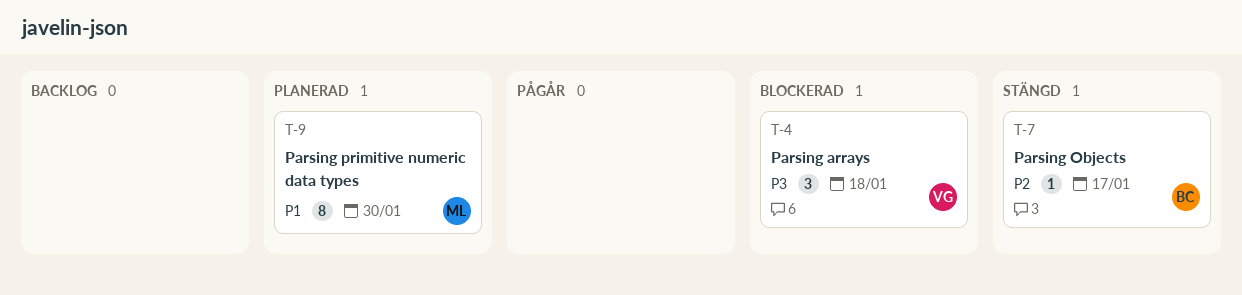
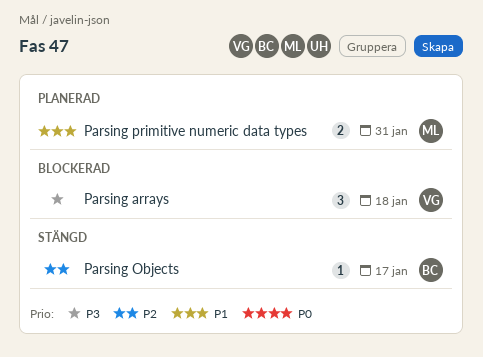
Parsing primitive numeric data types, estimate: 8 -> 2
Parsing primitive numeric data types, due: Jan 30 -> Jan 31

